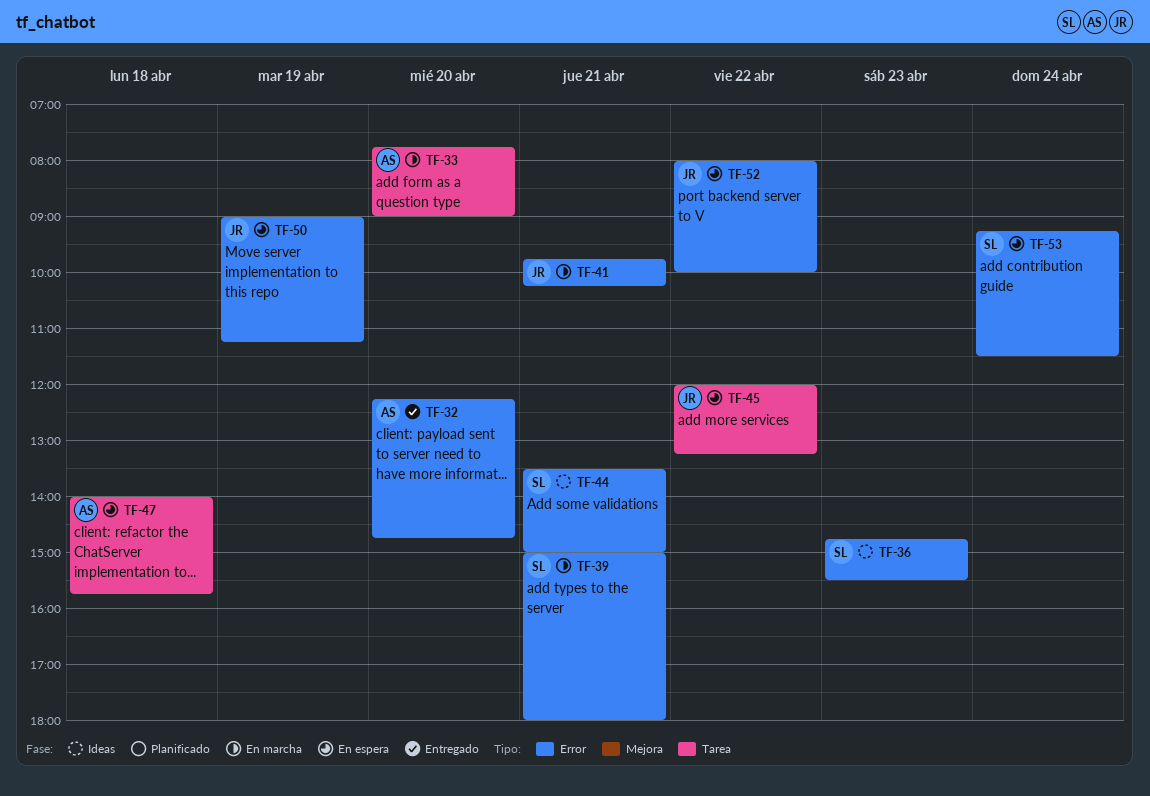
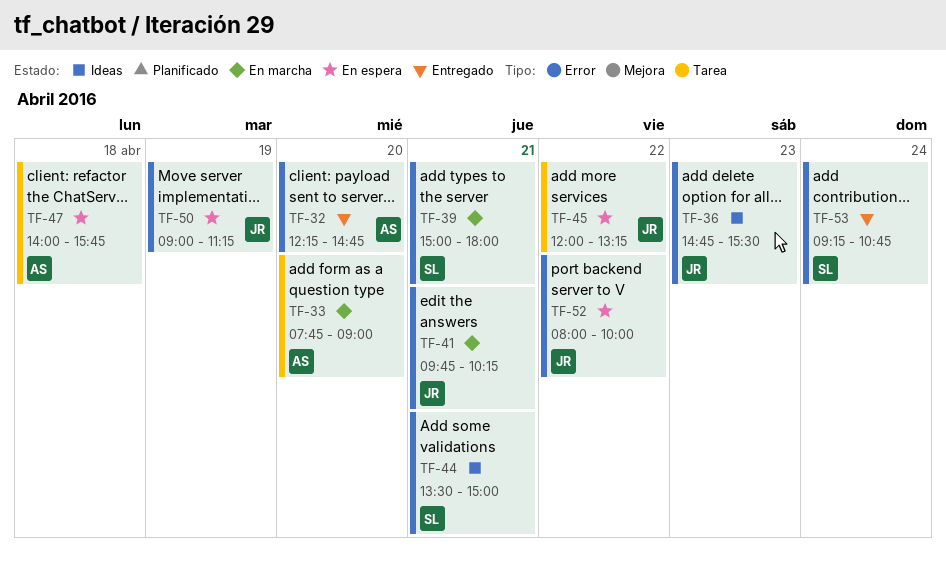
TF-36, owner: SL -> JR
TF-53, status: En espera -> Entregado
TF-53, ends: 11:30 -> 10:45

